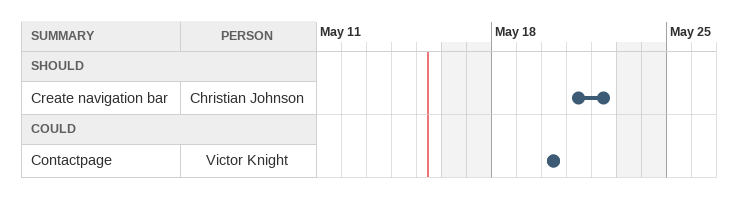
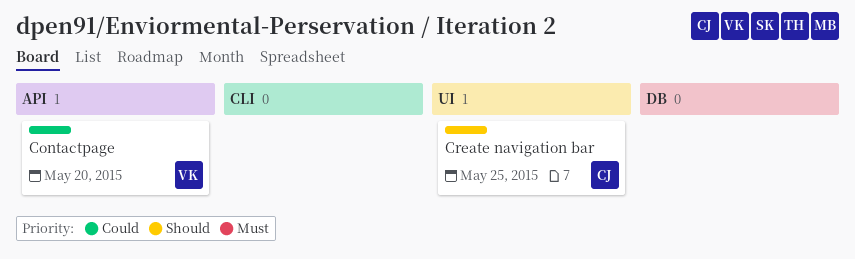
Create navigation bar, due: May 22 -> May 25

